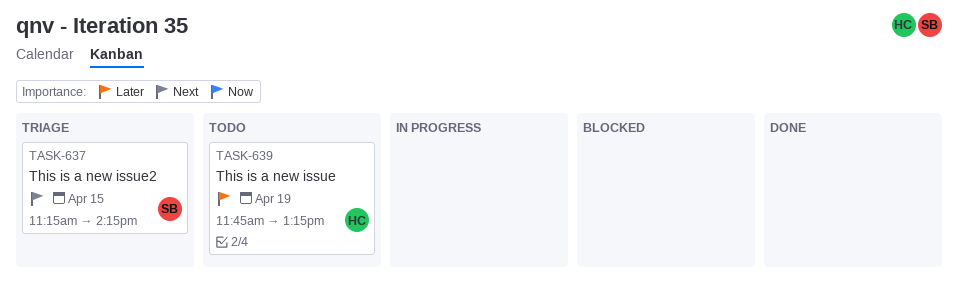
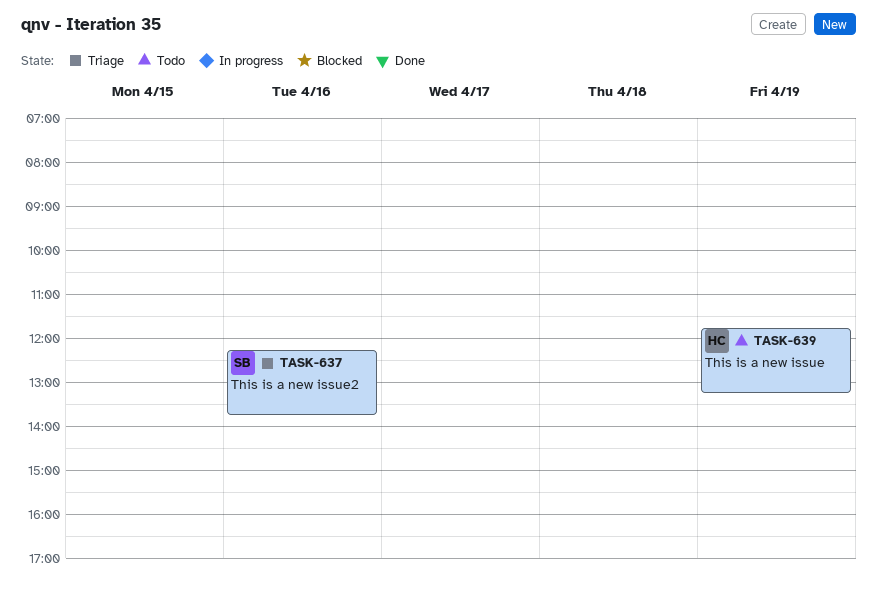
TASK-637, day: Apr 15 -> Apr 16
TASK-637, begins: 11:15 -> 12:15
TASK-637, ends: 14:15 -> 13:45

